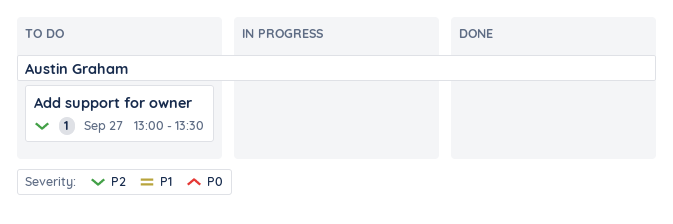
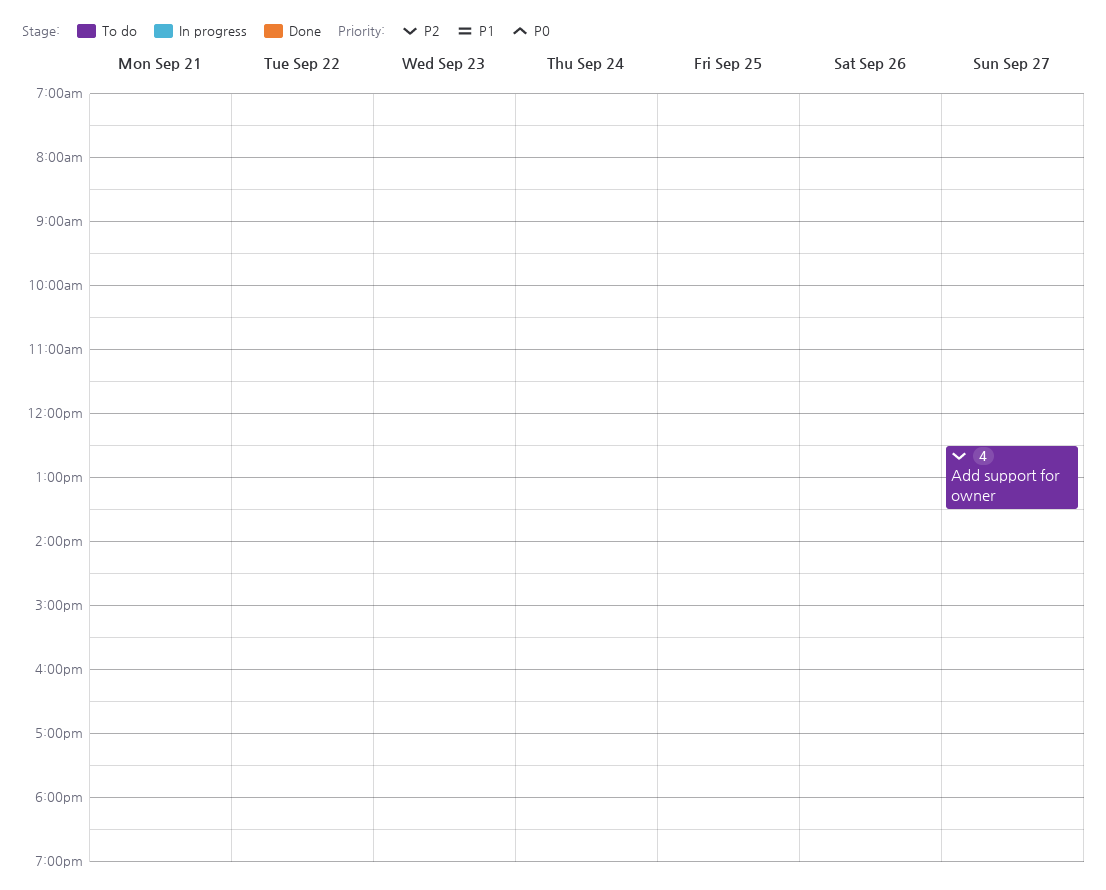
Add support for owner, estimate: 1 -> 4
Add support for owner, begins: 13:00 -> 12:30

